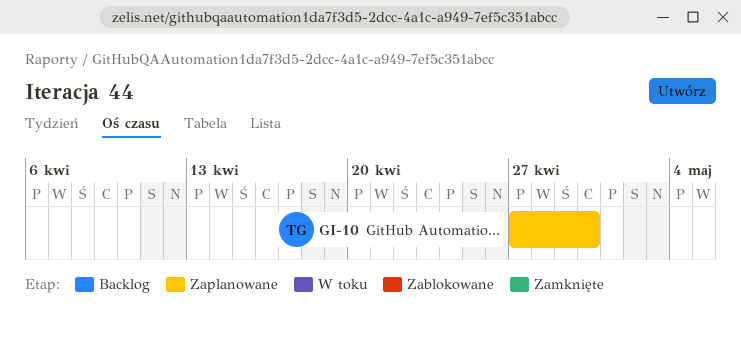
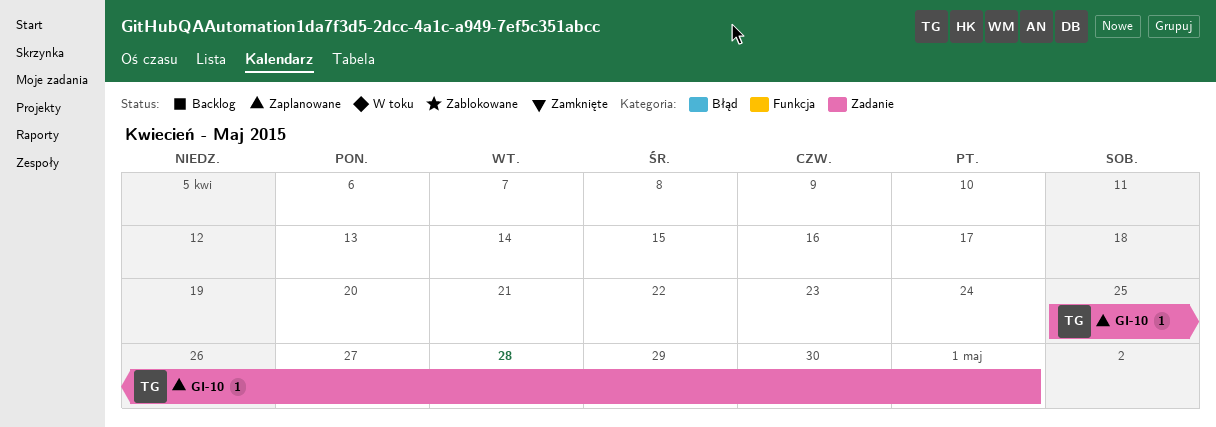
GI-10, start: Apr 27 -> Apr 25
GI-10, due: Apr 30 -> May 1

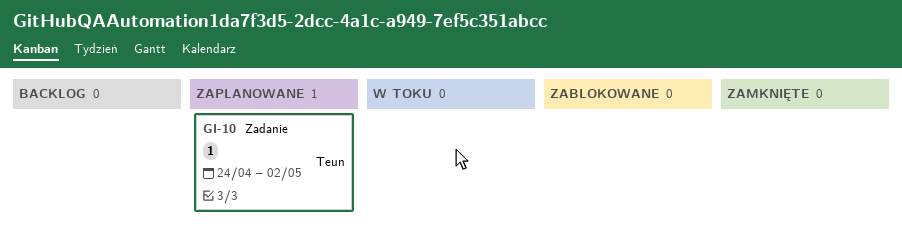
GI-10, start: Apr 25 -> Apr 24
GI-10, due: May 1 -> May 2

